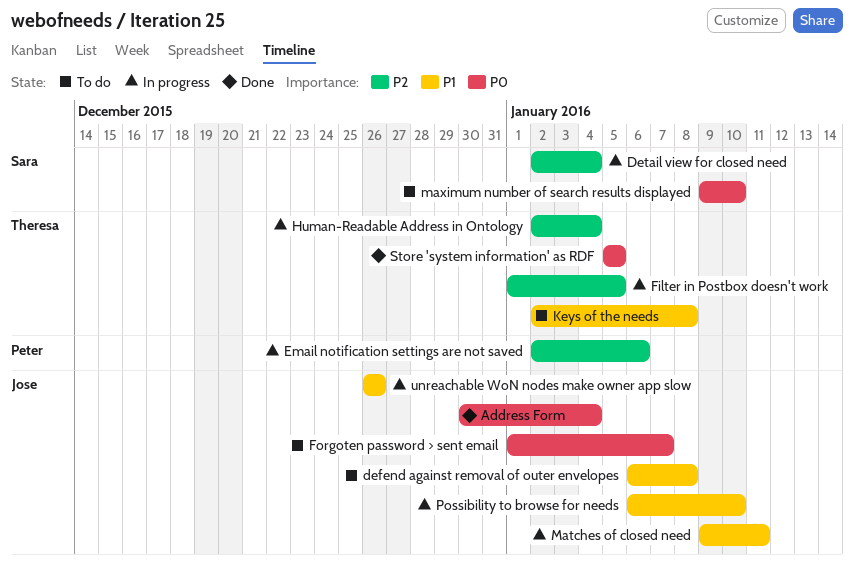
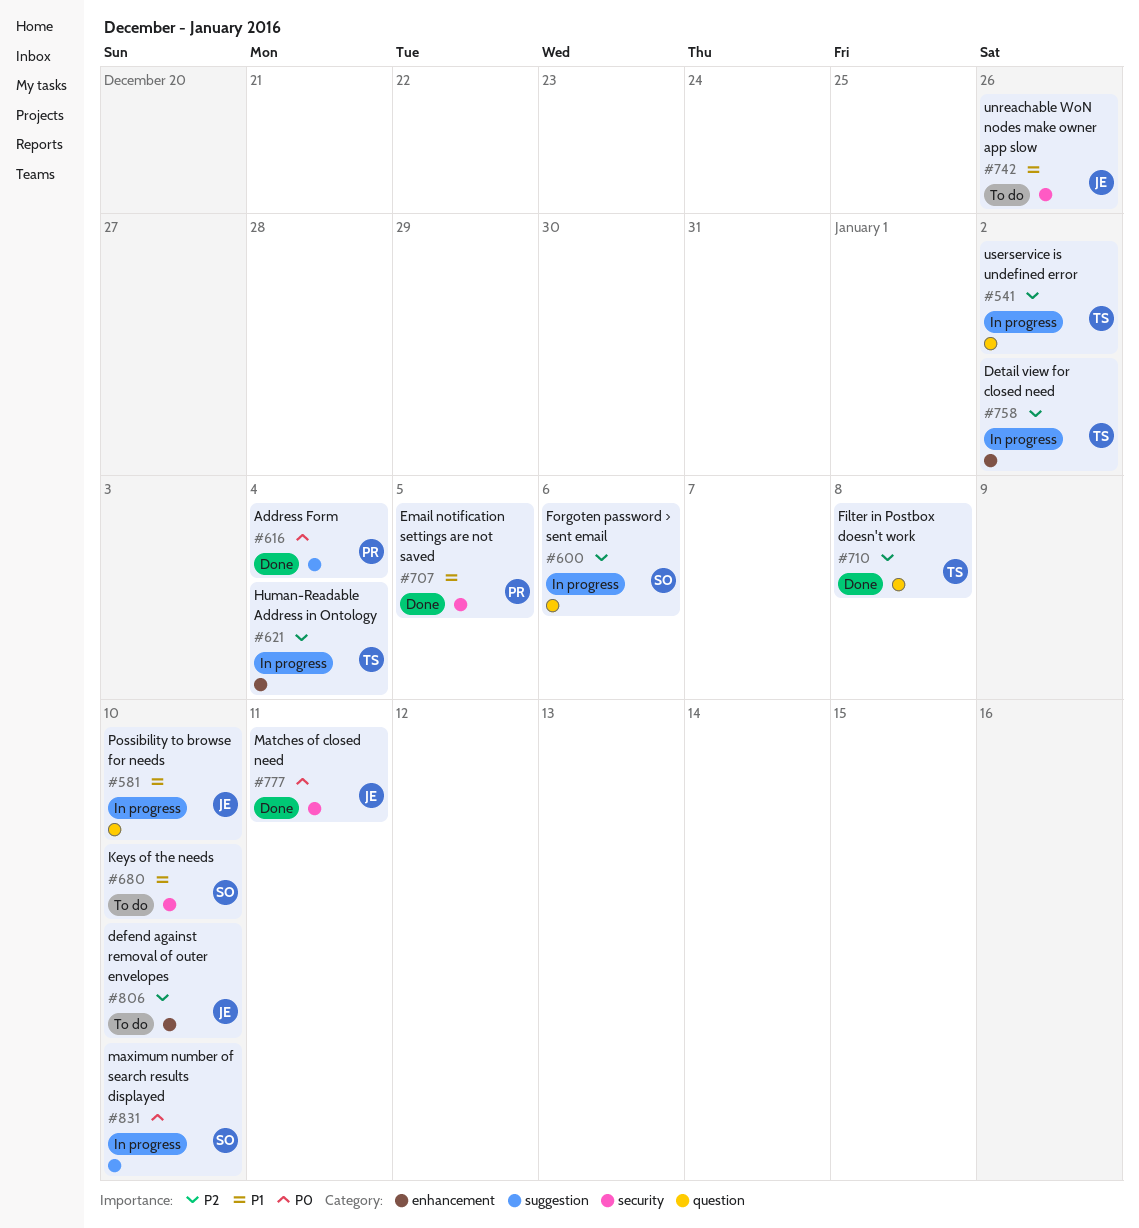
Address Form, owner: Jose -> Peter
defend against removal of outer envelopes, priority: P1 -> P2
defend against removal of outer envelopes, due: Jan 8 -> Jan 10
Detail view for closed need, owner: Sara -> Theresa
Detail view for closed need, due: Jan 4 -> Jan 2
Email notification settings are not saved, status: In progress -> Done
Email notification settings are not saved, priority: P2 -> P1
Email notification settings are not saved, due: Jan 6 -> Jan 5
Filter in Postbox doesn't work, status: In progress -> Done
Filter in Postbox doesn't work, due: Jan 5 -> Jan 8
Forgoten password > sent email, status: To do -> In progress
Forgoten password > sent email, owner: Jose -> Sara
Forgoten password > sent email, priority: P0 -> P2
Forgoten password > sent email, due: Jan 7 -> Jan 6
Keys of the needs, owner: Theresa -> Sara
Keys of the needs, due: Jan 8 -> Jan 10
Matches of closed need, status: In progress -> Done
Matches of closed need, priority: P1 -> P0
maximum number of search results displayed, status: To do -> In progress
Store 'system information' as RDF: present -> none
unreachable WoN nodes make owner app slow, status: In progress -> To do
userservice is undefined error: none -> present

